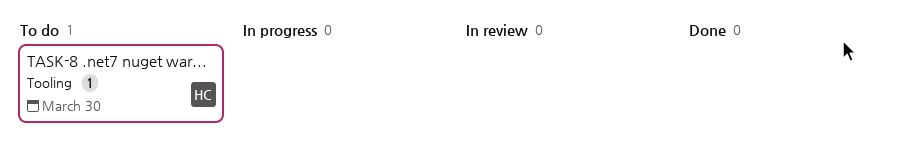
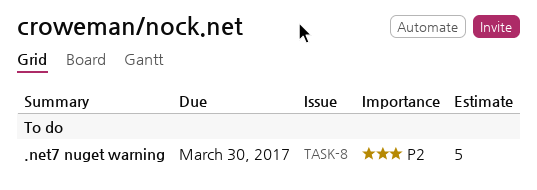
TASK-8, estimate: 1 -> 5

